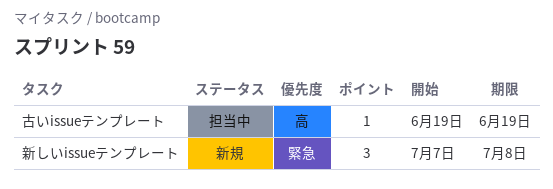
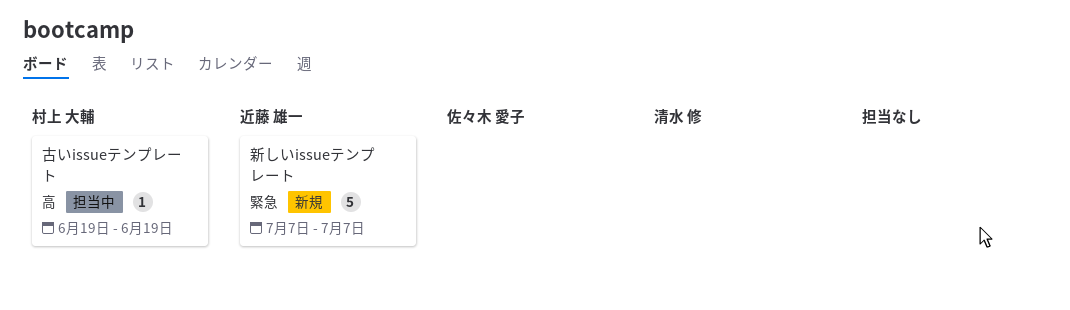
新しいissueテンプレート, estimate: 3 -> 5
新しいissueテンプレート, due: Jul 8 -> Jul 7

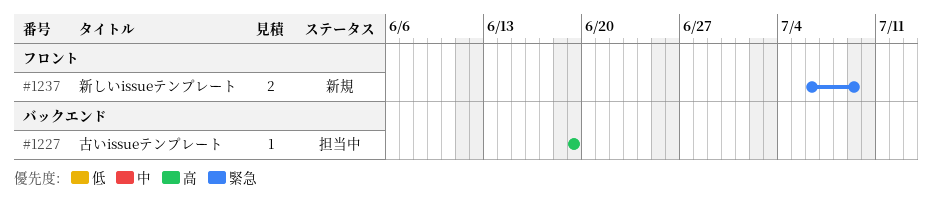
新しいissueテンプレート, estimate: 5 -> 2
新しいissueテンプレート, start: Jul 7 -> Jul 6
新しいissueテンプレート, due: Jul 7 -> Jul 9

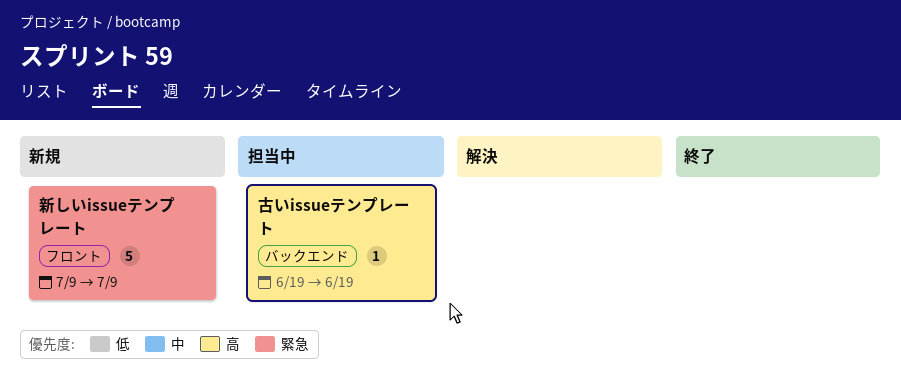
新しいissueテンプレート, estimate: 2 -> 5
新しいissueテンプレート, start: Jul 6 -> Jul 9

